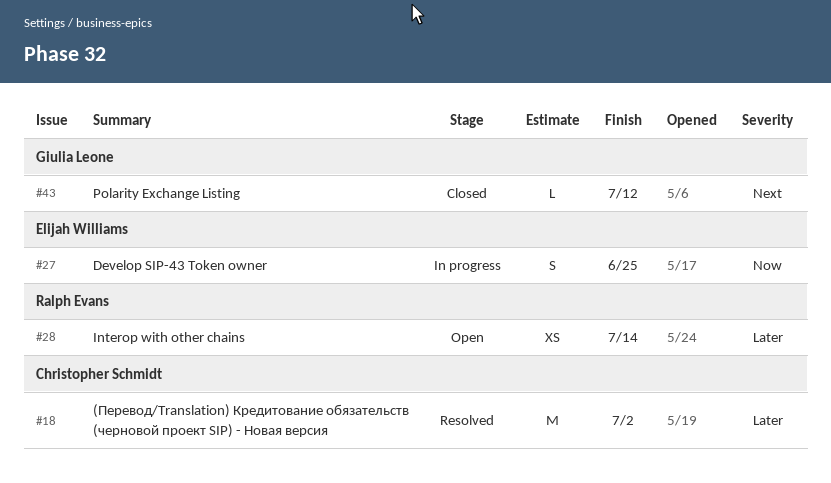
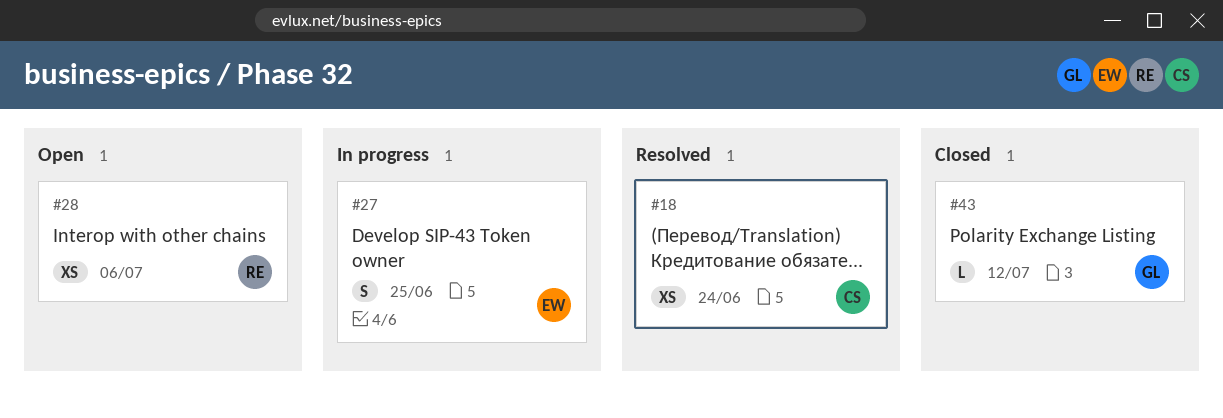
#18, estimate: M -> XS
#18, due: Jul 2 -> Jun 24
#28, due: Jul 14 -> Jul 6

